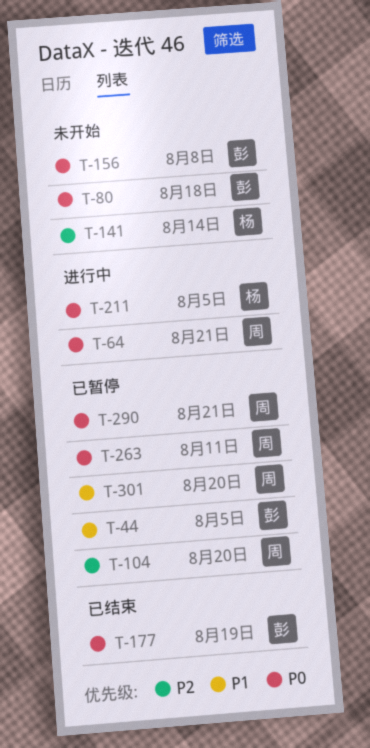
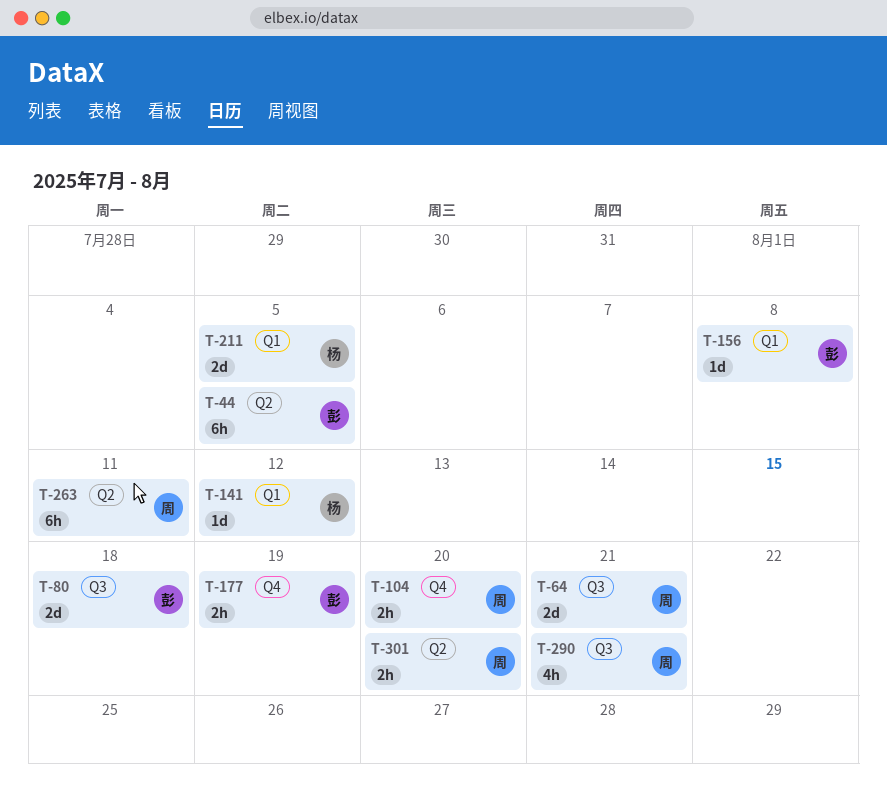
T-141, due: Aug 14 -> Aug 12

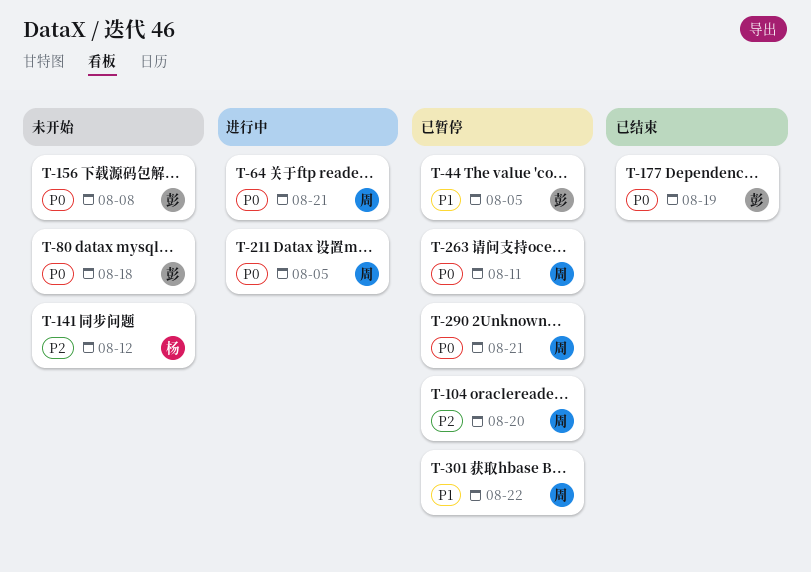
T-211, owner: 杨 -> 周
T-301, due: Aug 20 -> Aug 22

